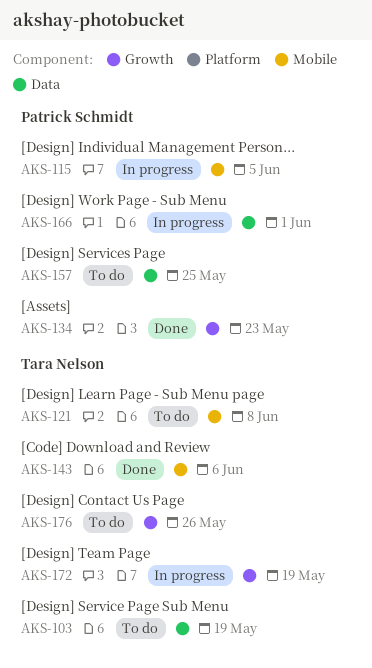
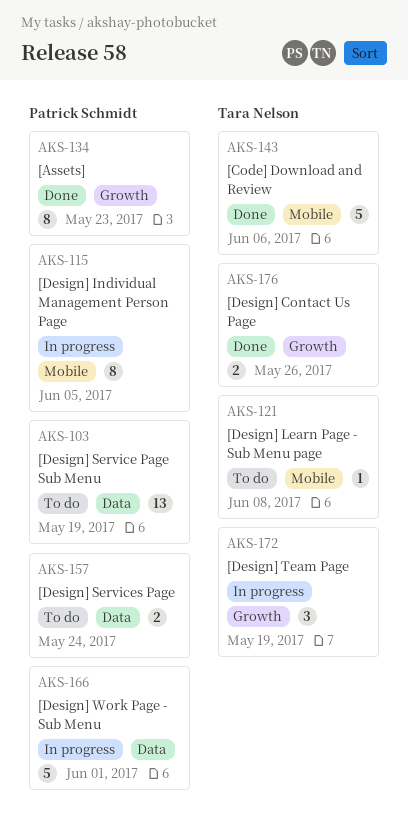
AKS-103, owner: Tara Nelson -> Patrick Schmidt
AKS-157, due: May 25 -> May 24
AKS-176, status: To do -> Done

